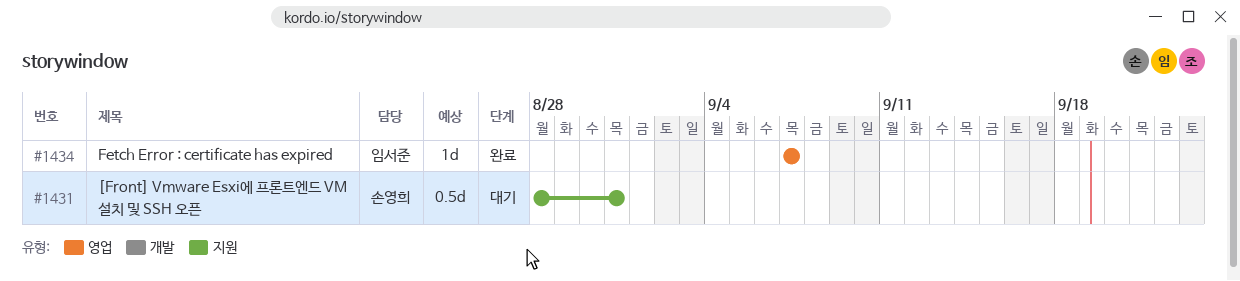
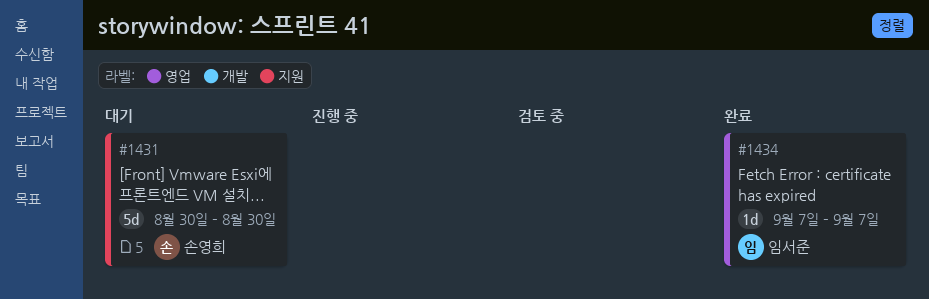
#1431, estimate: 0.5d -> 5d
#1431, start: Aug 28 -> Aug 30
#1431, due: Aug 31 -> Aug 30

